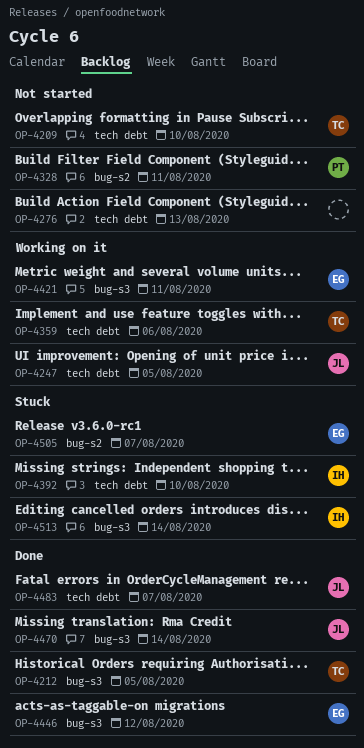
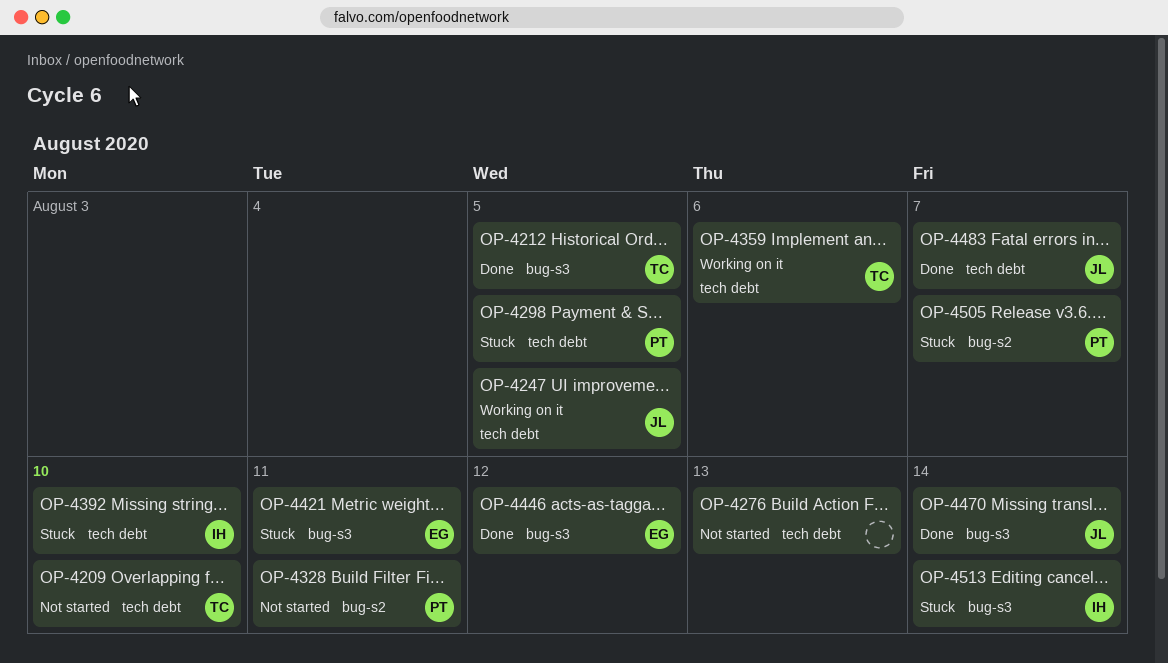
OP-4298: none -> present
OP-4421, status: Working on it -> Stuck
OP-4505, owner: EG -> PT

